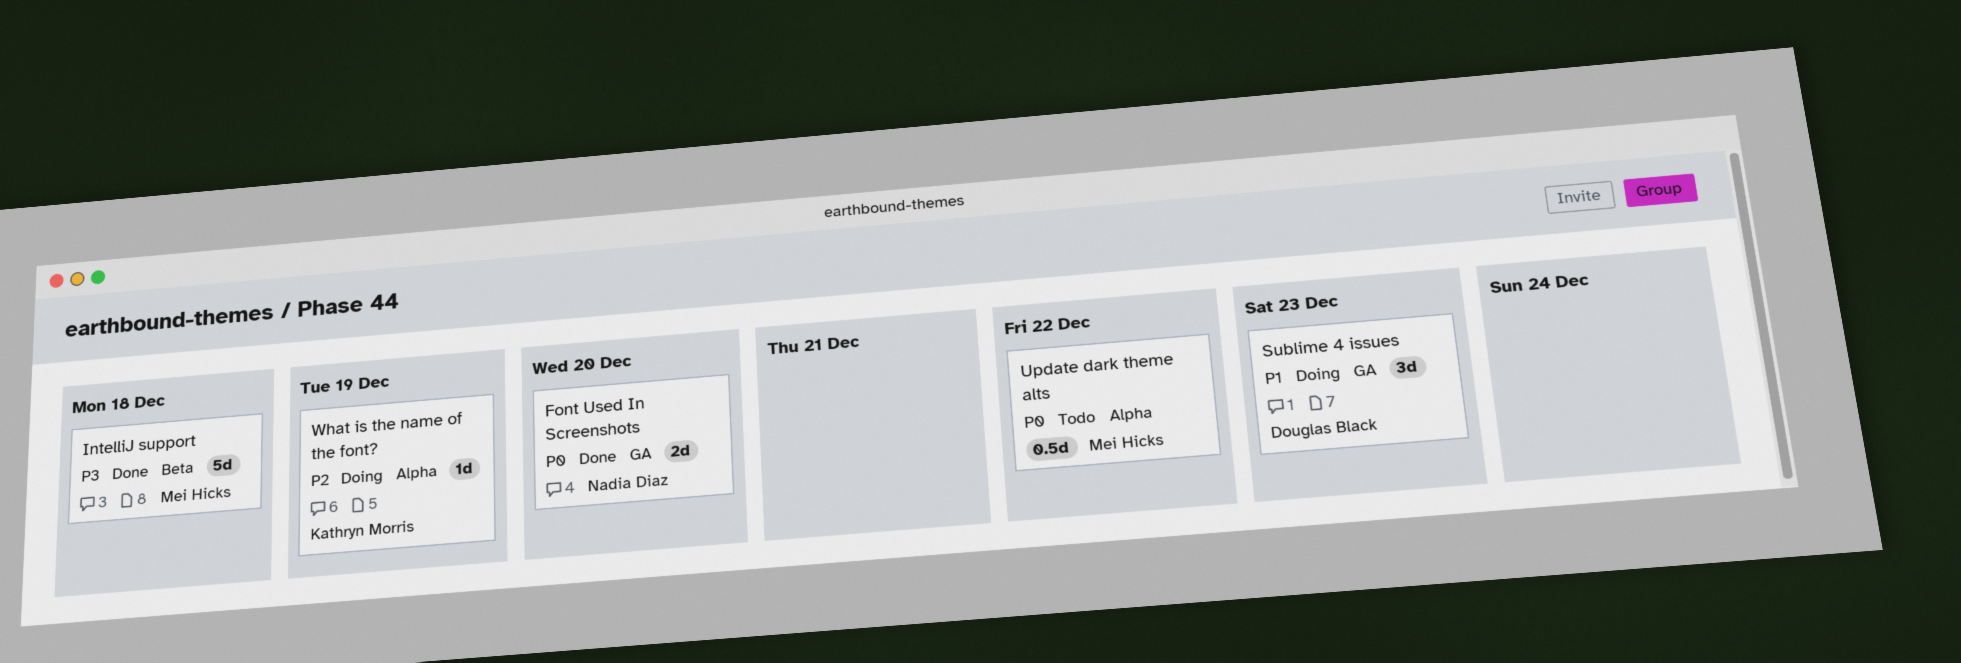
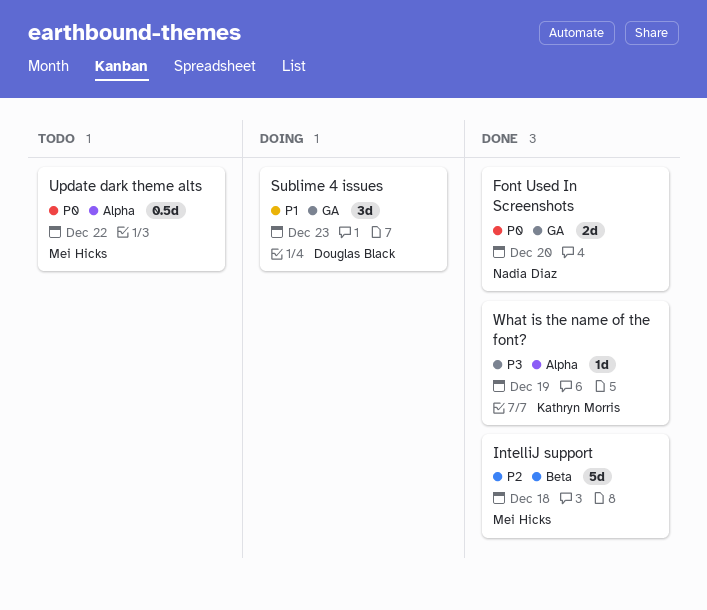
IntelliJ support, priority: P3 -> P2
What is the name of the font?, status: Doing -> Done
What is the name of the font?, priority: P2 -> P3

